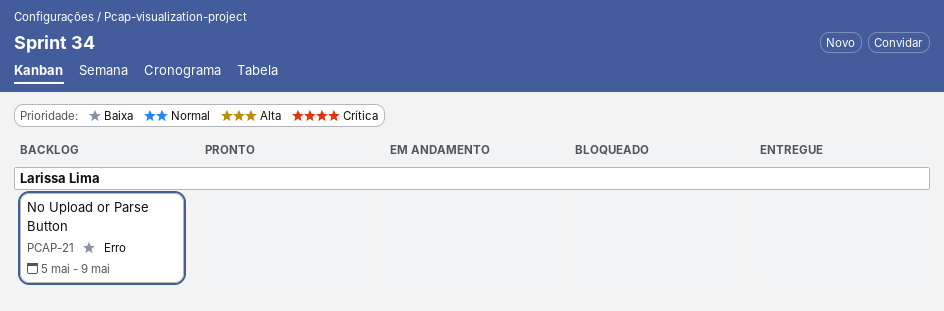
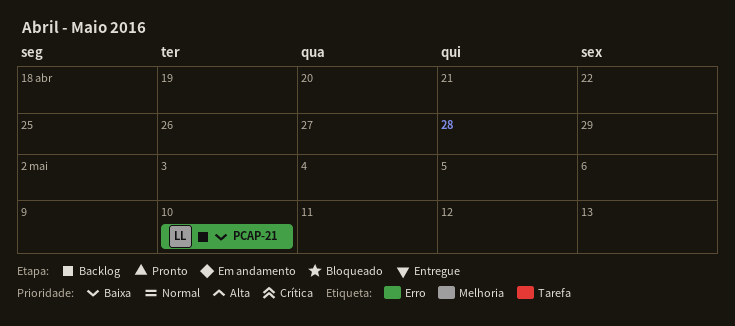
PCAP-21, start: May 5 -> May 10
PCAP-21, due: May 9 -> May 10

